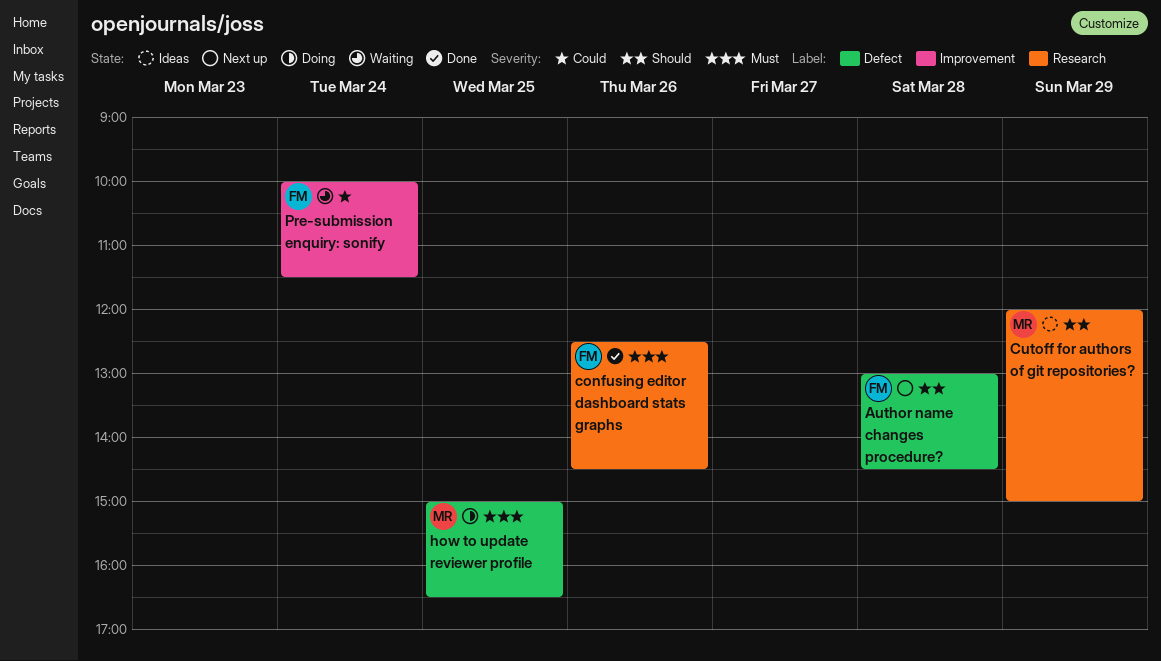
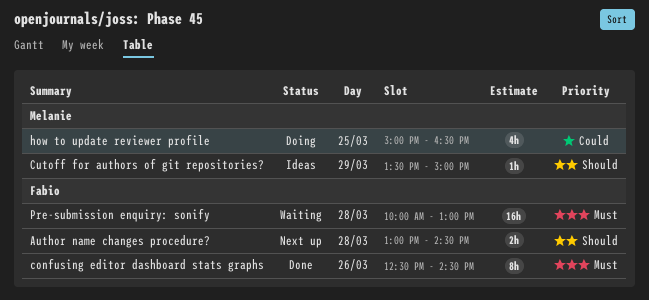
Cutoff for authors of git repositories?, begins: 12:00 -> 13:30
how to update reviewer profile, priority: Must -> Could
Pre-submission enquiry: sonify, priority: Could -> Must
Pre-submission enquiry: sonify, day: Mar 24 -> Mar 28
Pre-submission enquiry: sonify, ends: 11:30 -> 13:00

